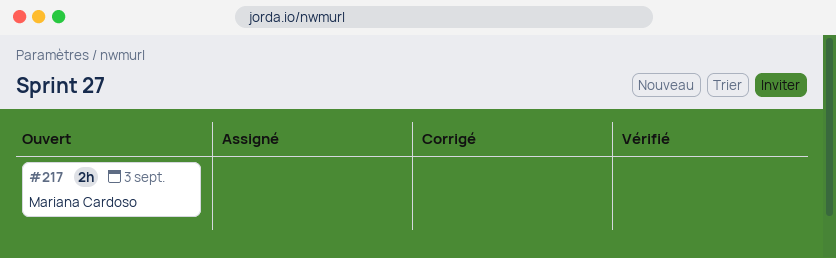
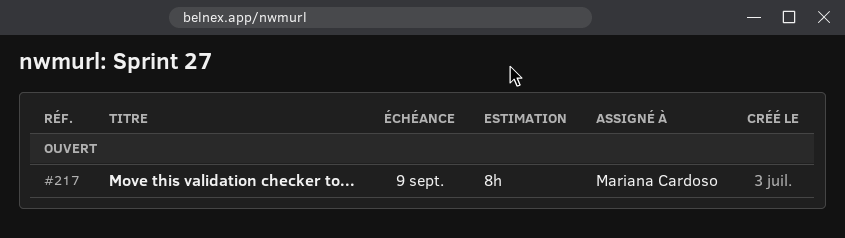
#217, estimate: 2h -> 8h
#217, due: Sep 3 -> Sep 9

